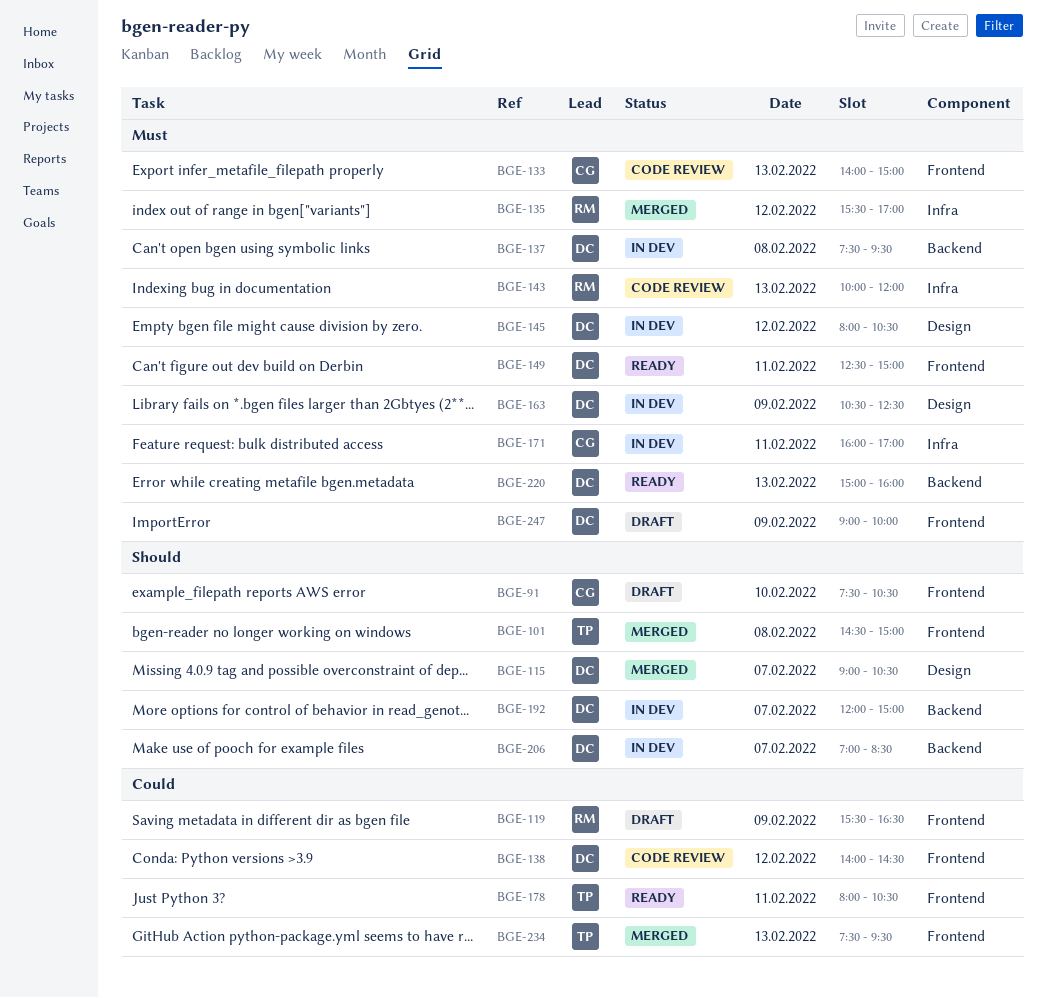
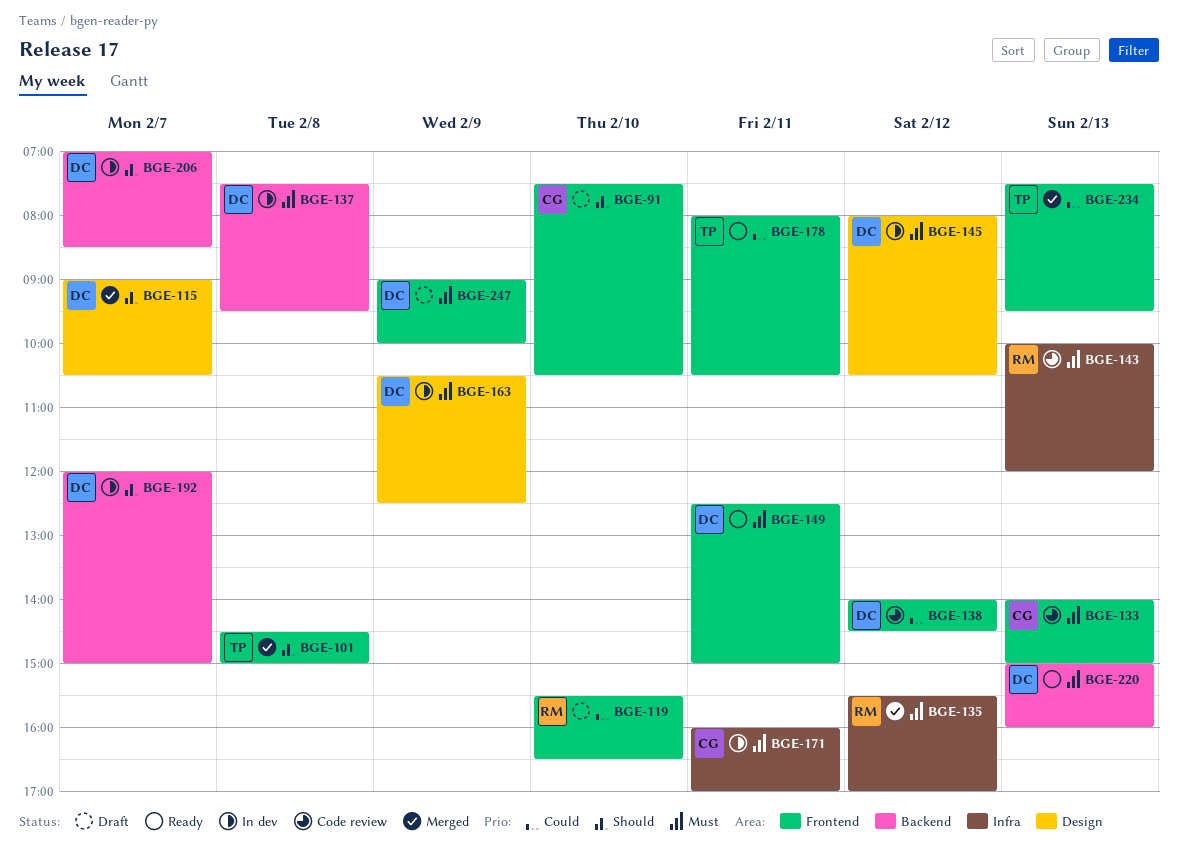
BGE-119, day: Feb 9 -> Feb 10

